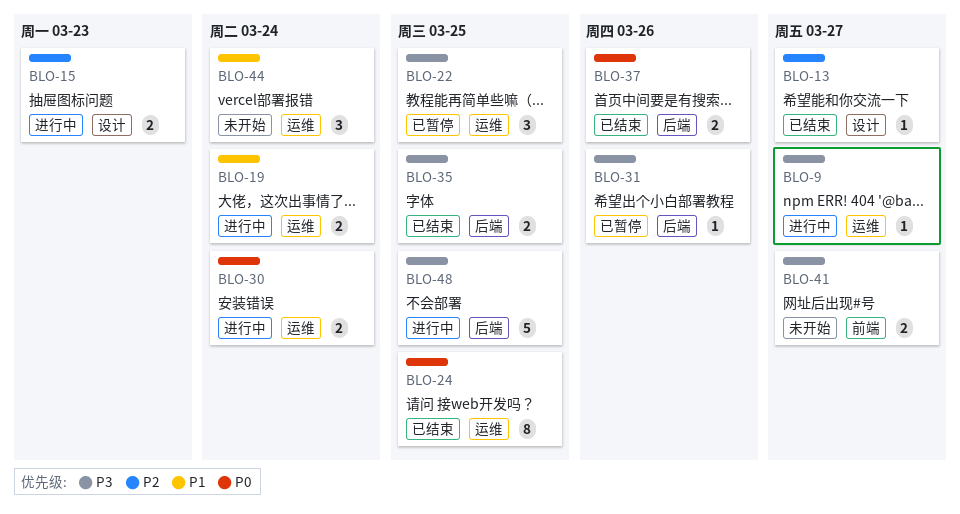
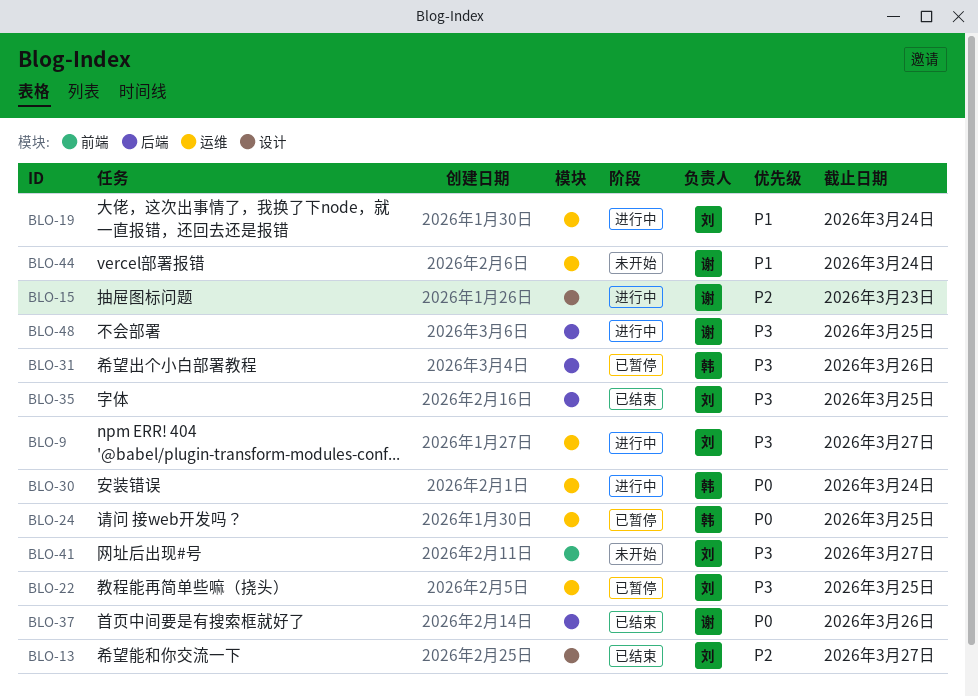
BLO-24, status: 已结束 -> 已暂停

